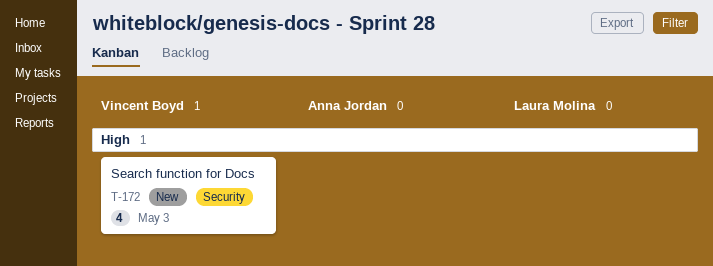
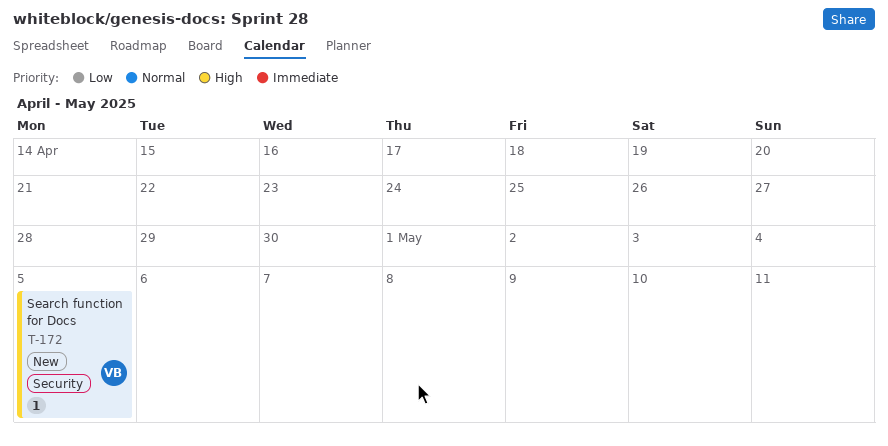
T-172, estimate: 4 -> 1
T-172, due: May 3 -> May 5

